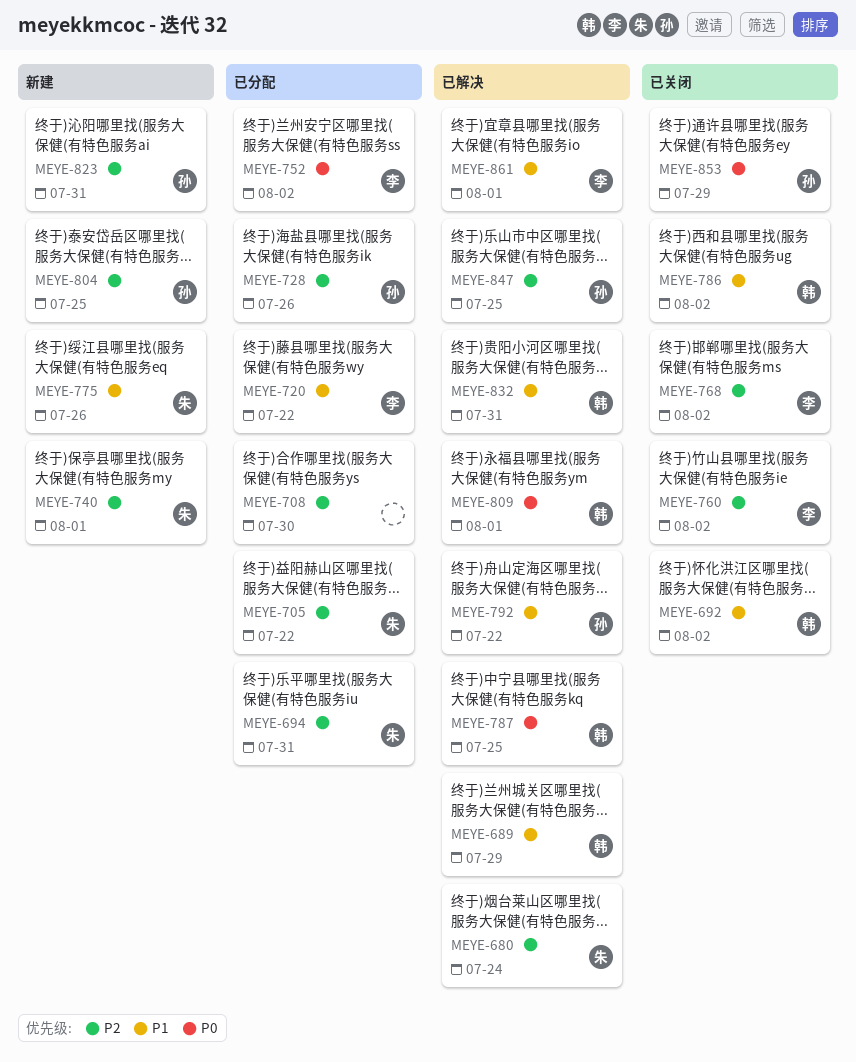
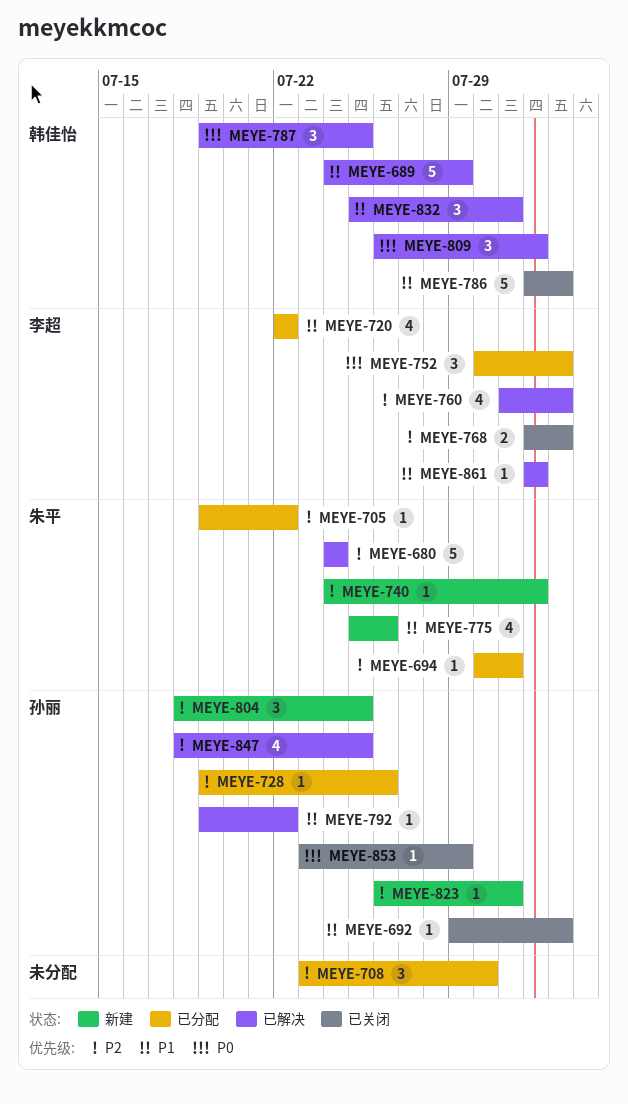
MEYE-692, owner: 韩佳怡 -> 孙丽
MEYE-760, status: 已关闭 -> 已解决

